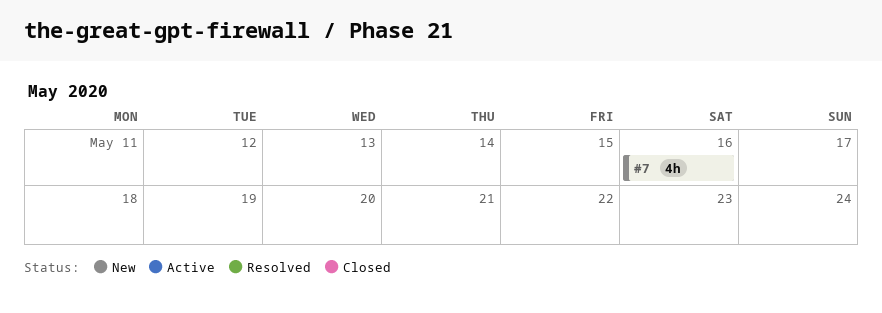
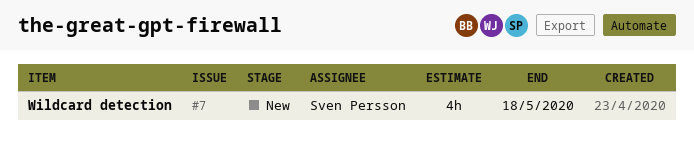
#7, due: May 16 -> May 18

